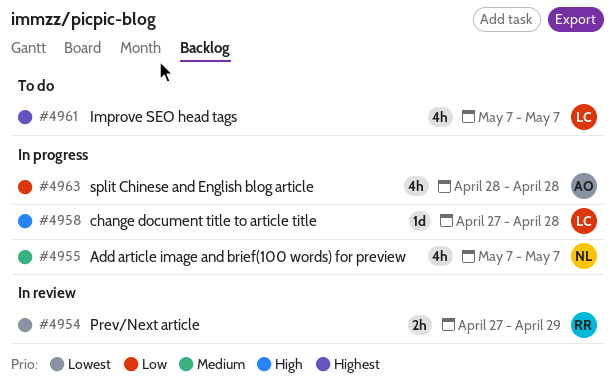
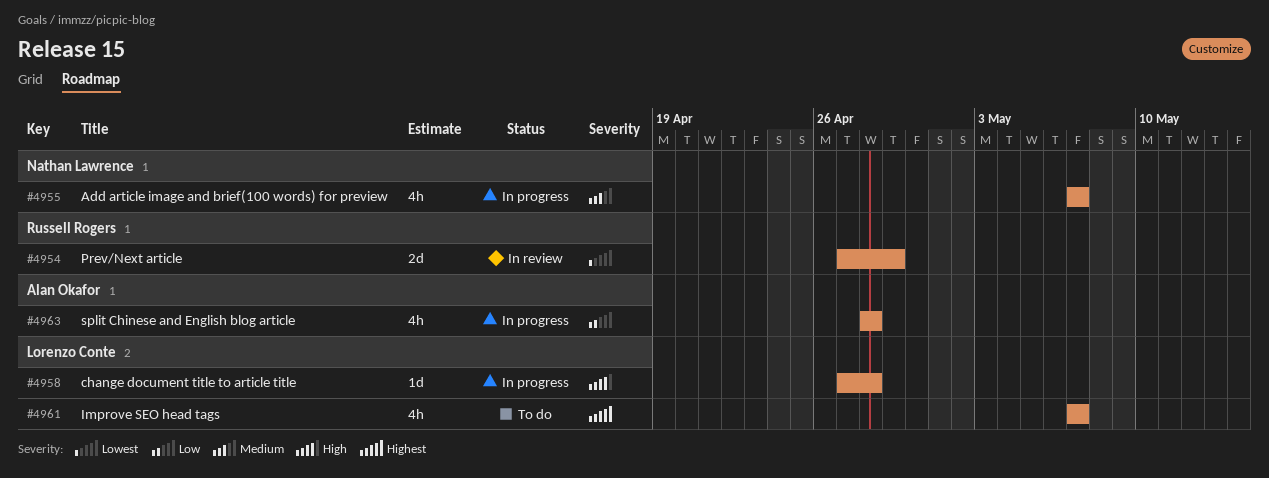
#4954, estimate: 2h -> 2d

